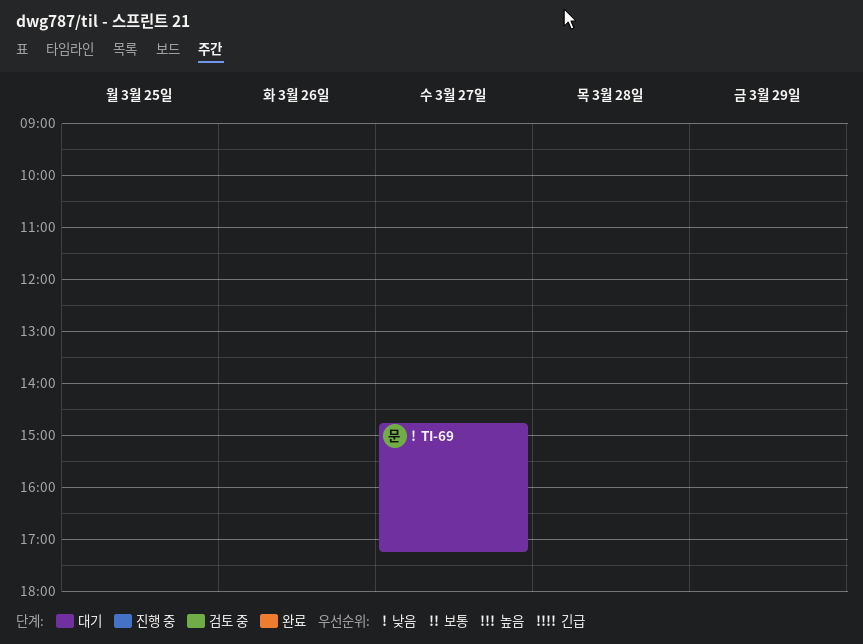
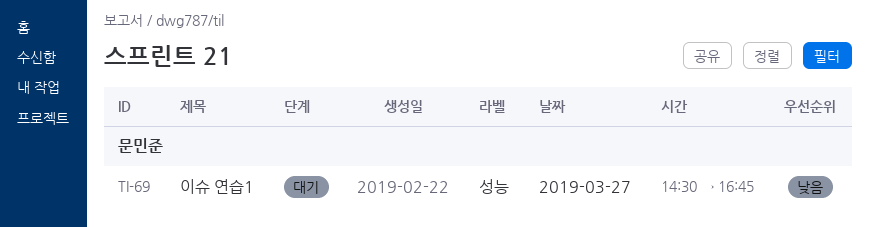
TI-69, begins: 14:45 -> 14:30
TI-69, ends: 17:15 -> 16:45

